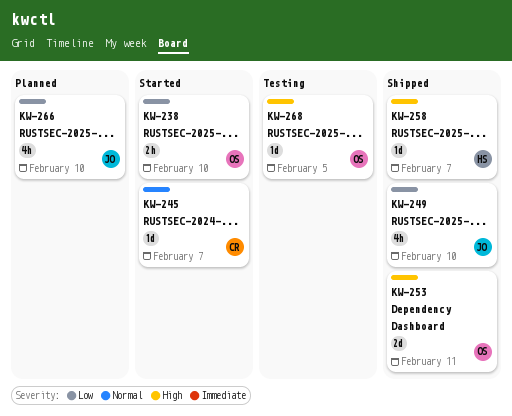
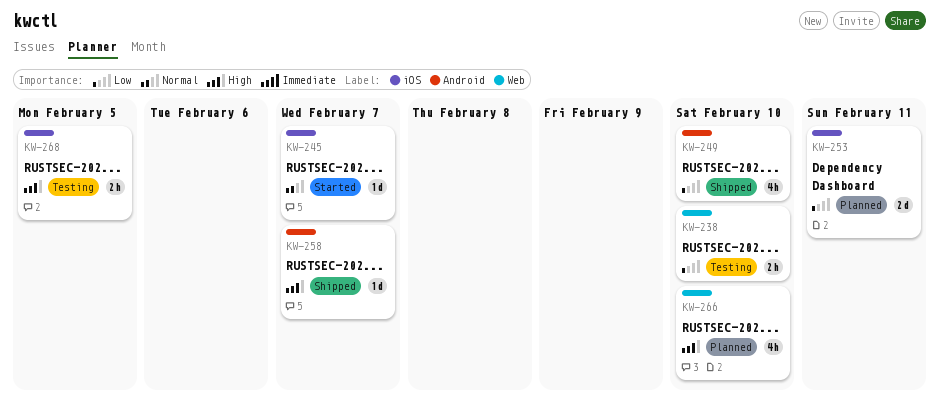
KW-238, status: Started -> Testing
KW-253, status: Shipped -> Planned
KW-253, priority: High -> Low
KW-266, priority: Low -> High
KW-268, estimate: 1d -> 2h

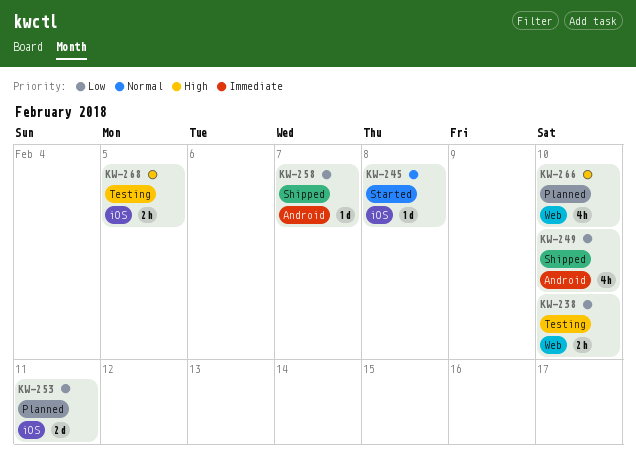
KW-245, due: Feb 7 -> Feb 8
KW-258, priority: High -> Low

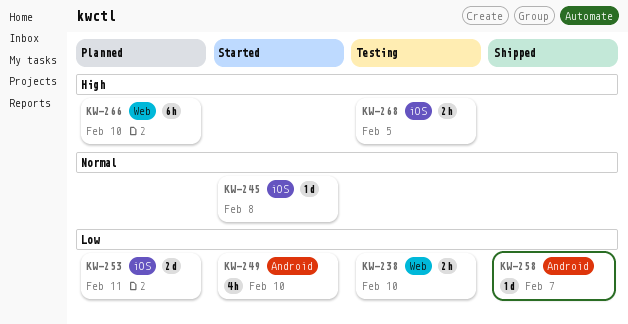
KW-249, status: Shipped -> Started
KW-266, estimate: 4h -> 6h

